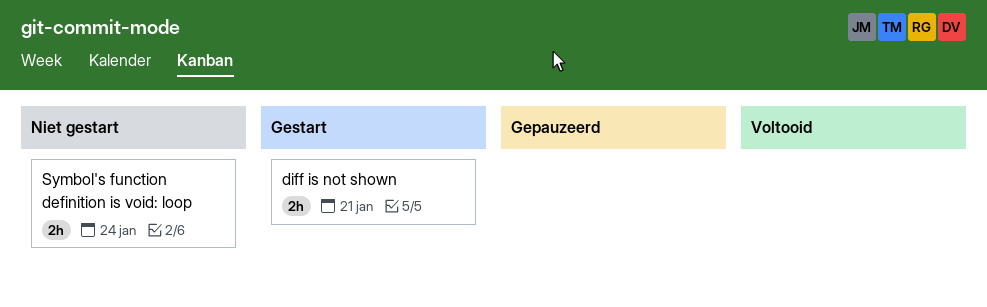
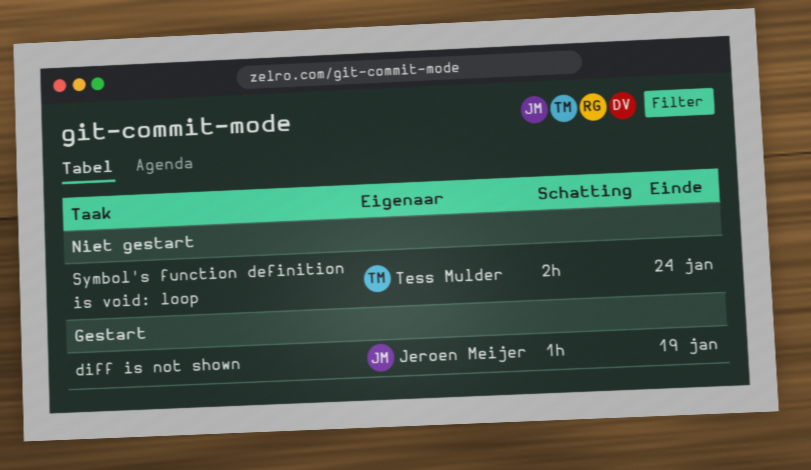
diff is not shown, estimate: 2h -> 1h
diff is not shown, due: Jan 21 -> Jan 19

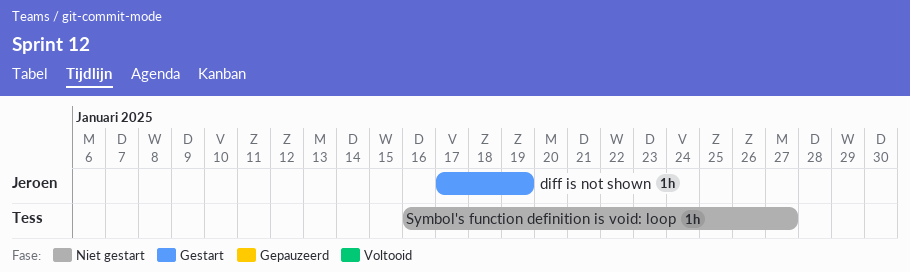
Symbol's function definition is void: loop, estimate: 2h -> 1h
Symbol's function definition is void: loop, due: Jan 24 -> Jan 27

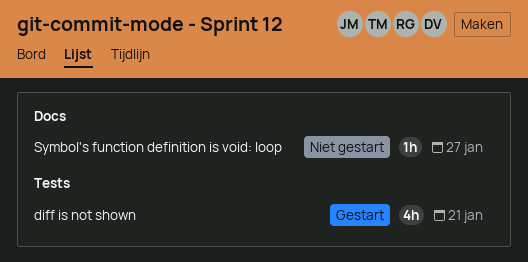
diff is not shown, estimate: 1h -> 4h
diff is not shown, due: Jan 19 -> Jan 21

